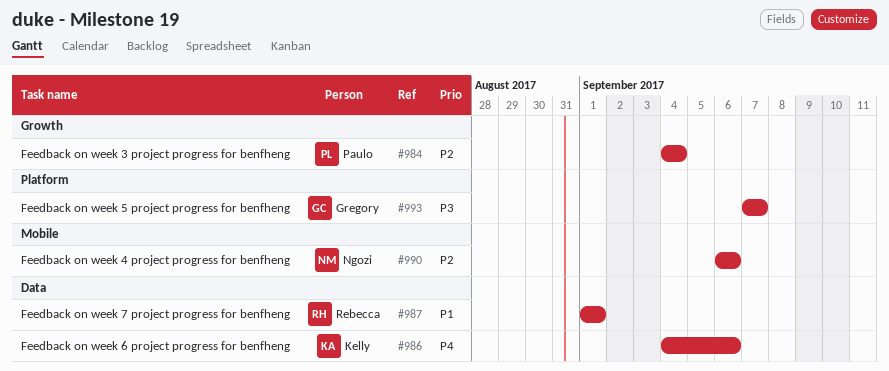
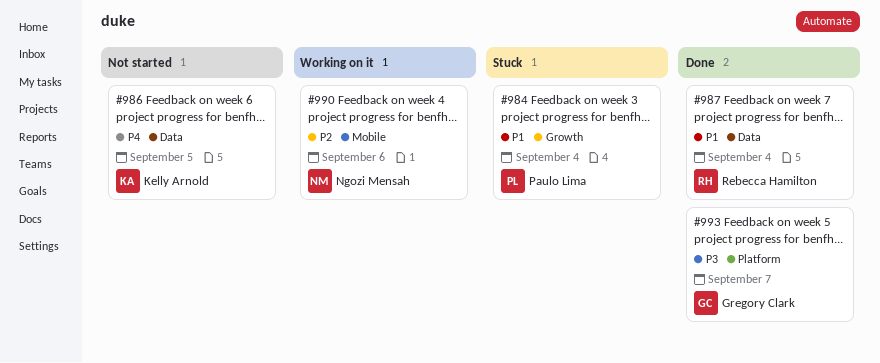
#984, priority: P2 -> P1
#986, due: Sep 6 -> Sep 5
#987, due: Sep 1 -> Sep 4

